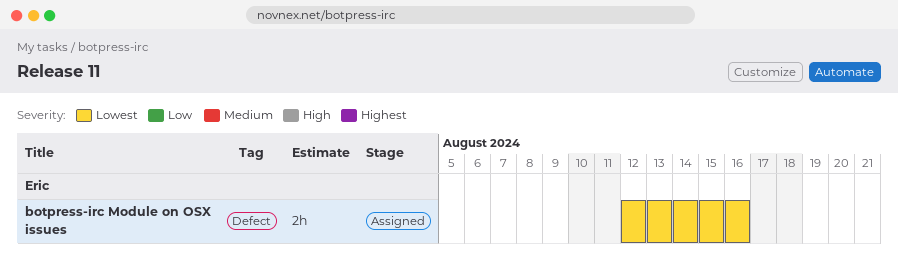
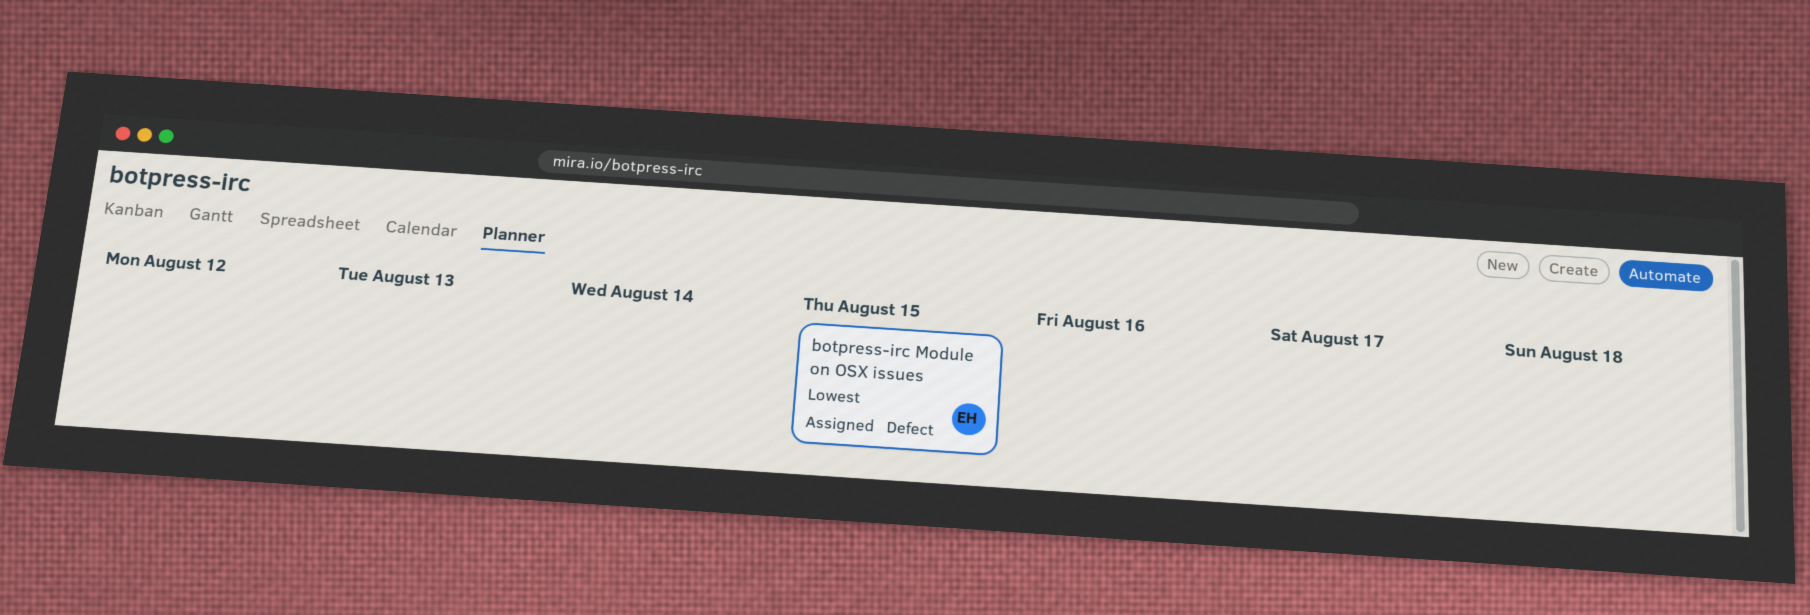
botpress-irc Module on OSX issues, due: Aug 16 -> Aug 15

